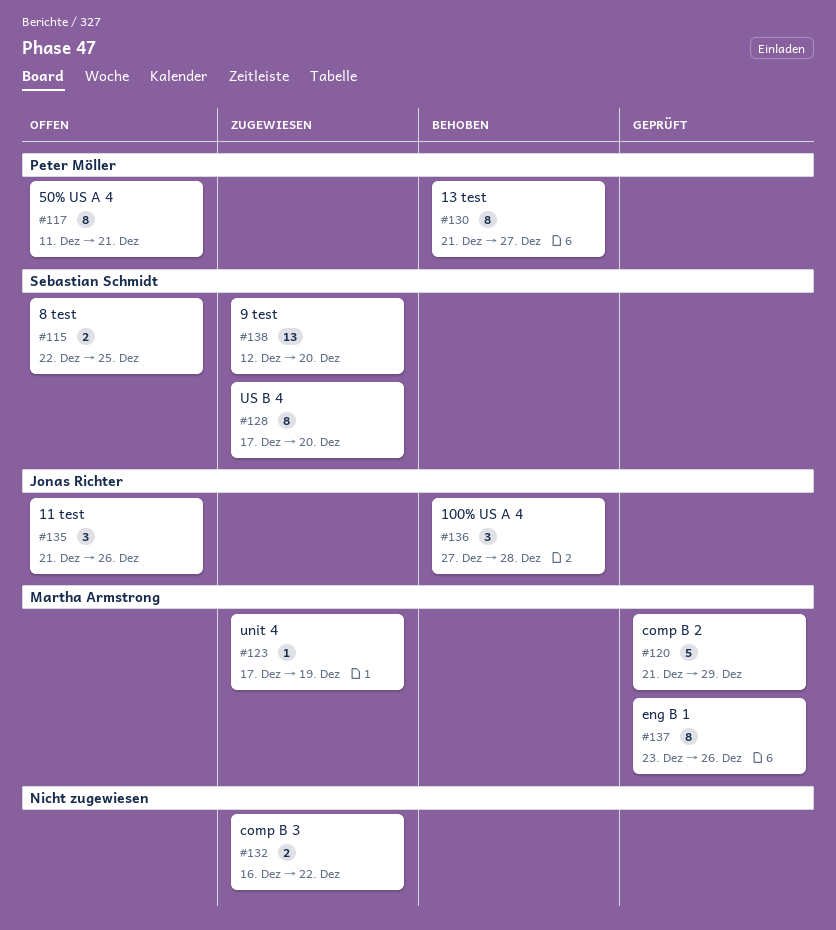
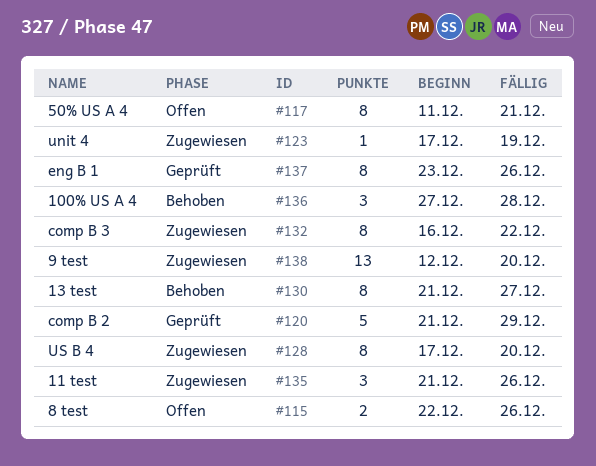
#115, due: Dec 25 -> Dec 26
#132, estimate: 2 -> 8
#135, status: Offen -> Zugewiesen

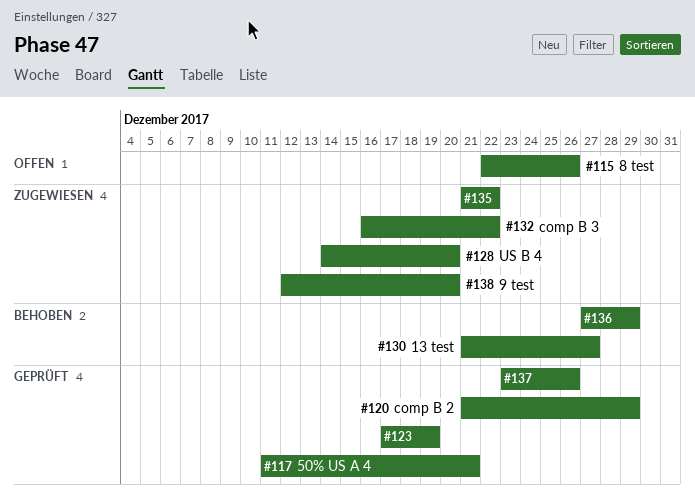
#117, status: Offen -> Geprüft
#123, status: Zugewiesen -> Geprüft
#128, start: Dec 17 -> Dec 14
#135, due: Dec 26 -> Dec 22
#136, due: Dec 28 -> Dec 29

